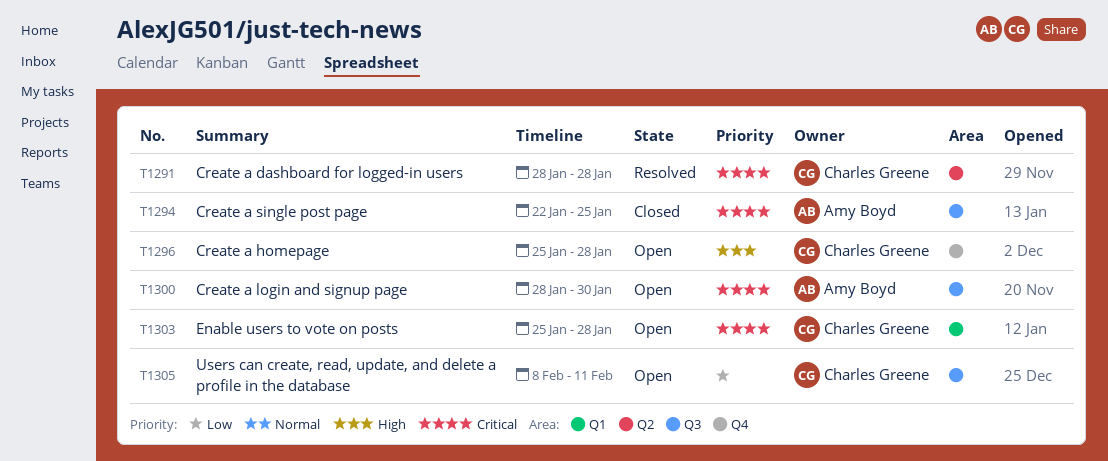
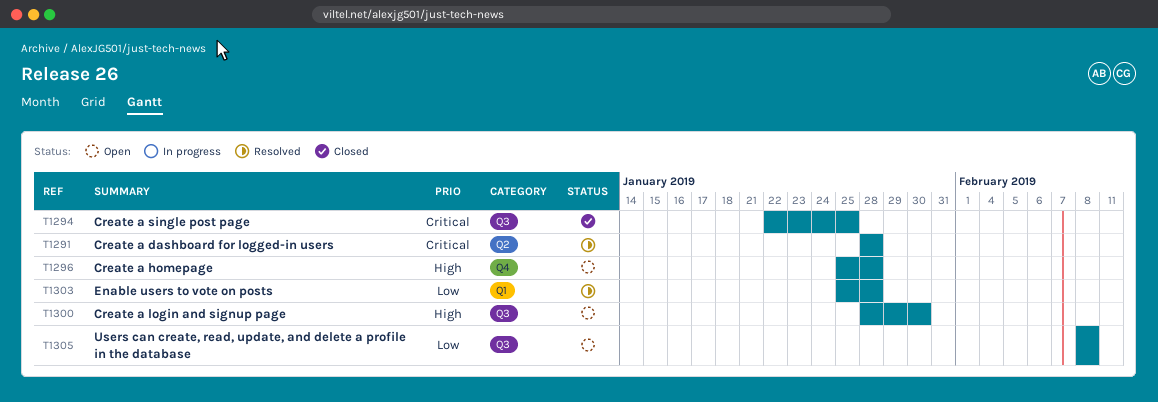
T1300, priority: Critical -> High
T1303, status: Open -> Resolved
T1303, priority: Critical -> Low
T1305, due: Feb 11 -> Feb 8

